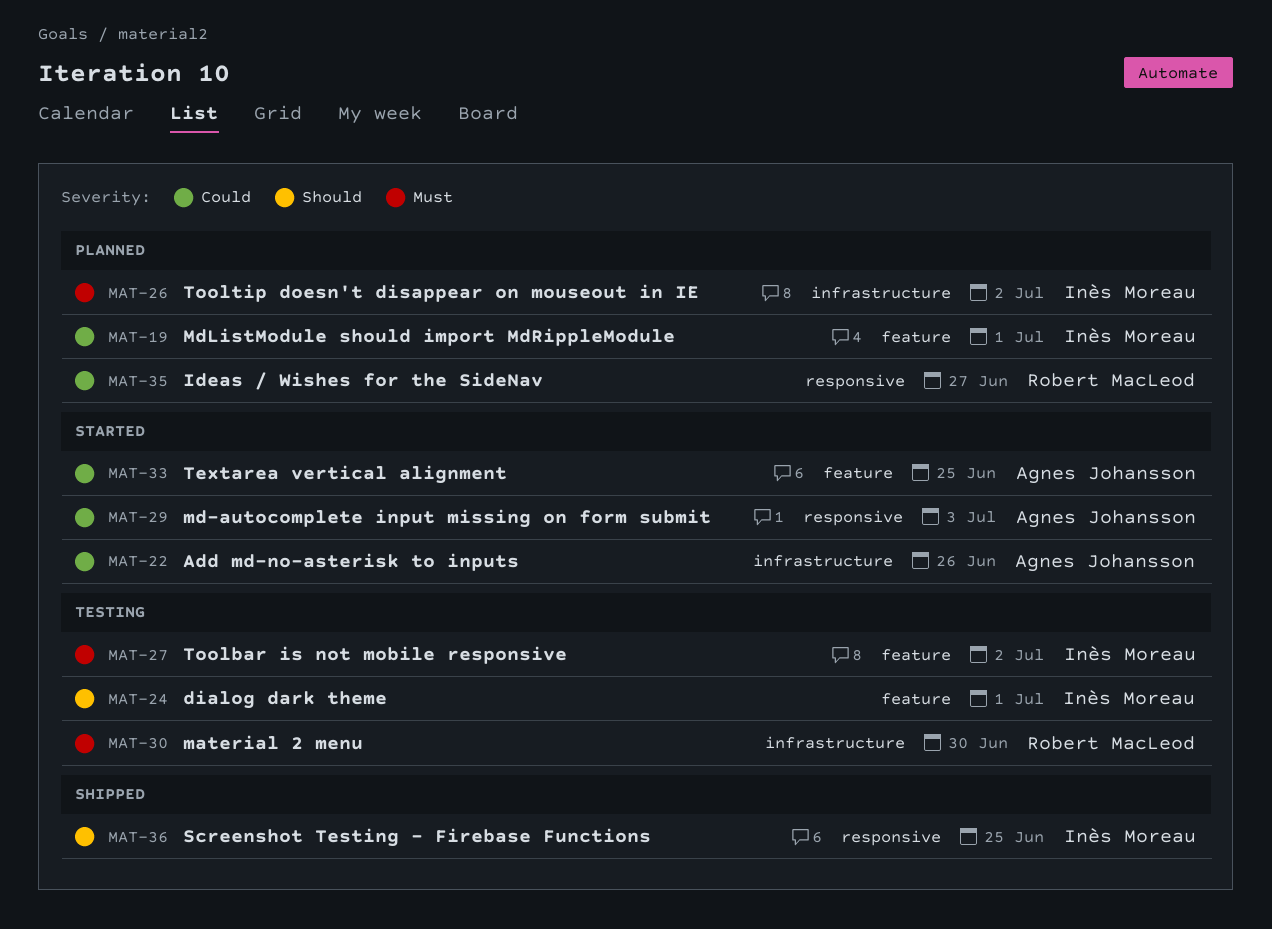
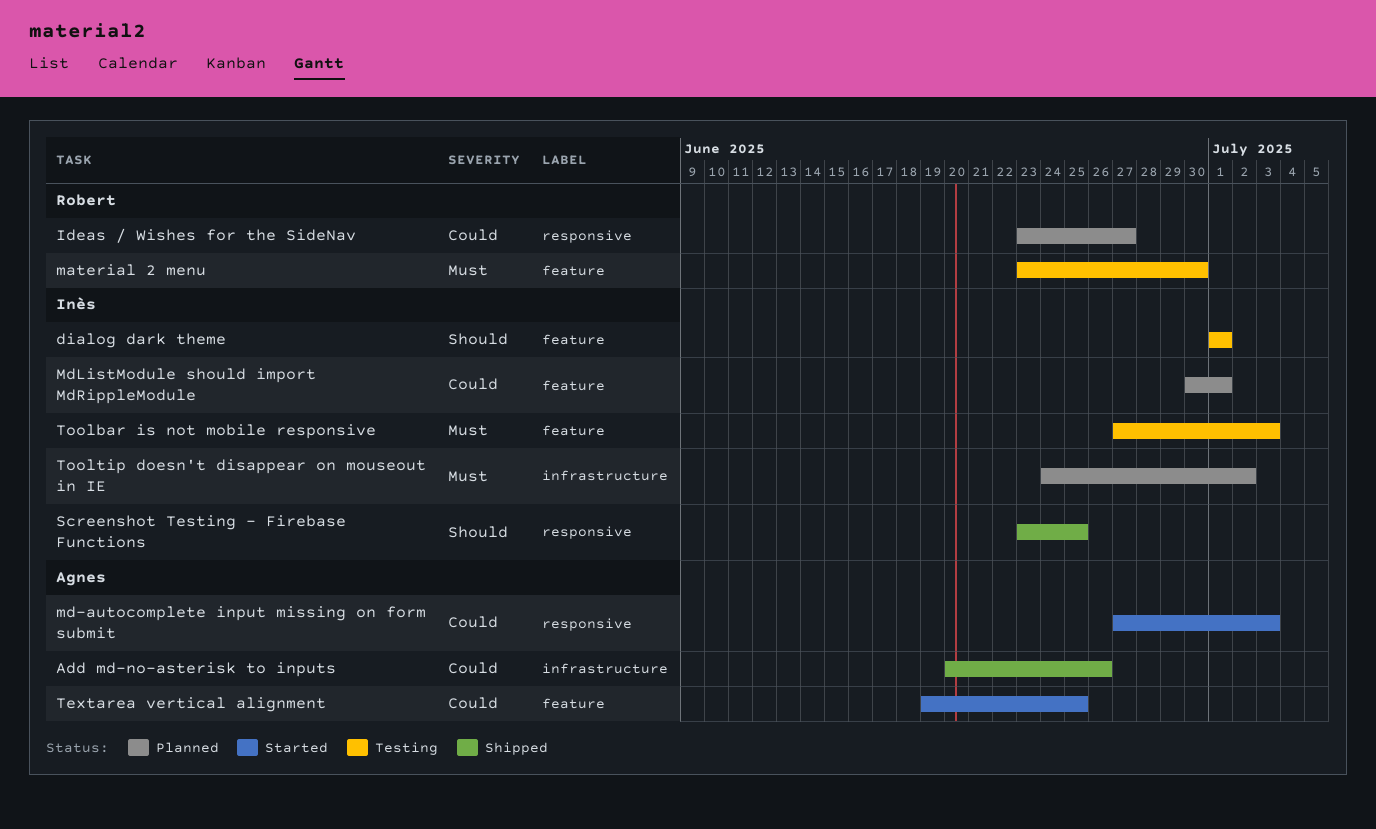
Add md-no-asterisk to inputs, status: Started -> Shipped
material 2 menu, label: infrastructure -> feature
Toolbar is not mobile responsive, due: Jul 2 -> Jul 3

